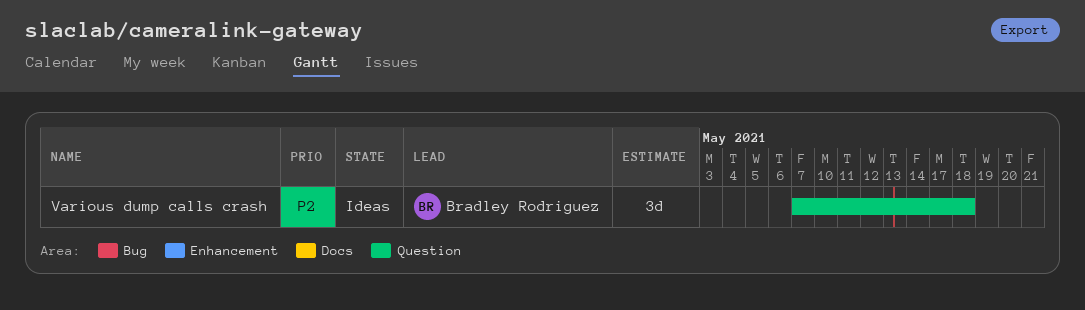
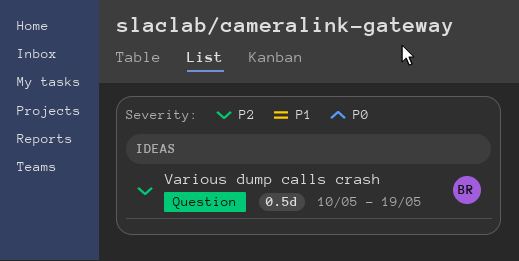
Various dump calls crash, estimate: 3d -> 0.5d
Various dump calls crash, start: May 7 -> May 10
Various dump calls crash, due: May 18 -> May 19

